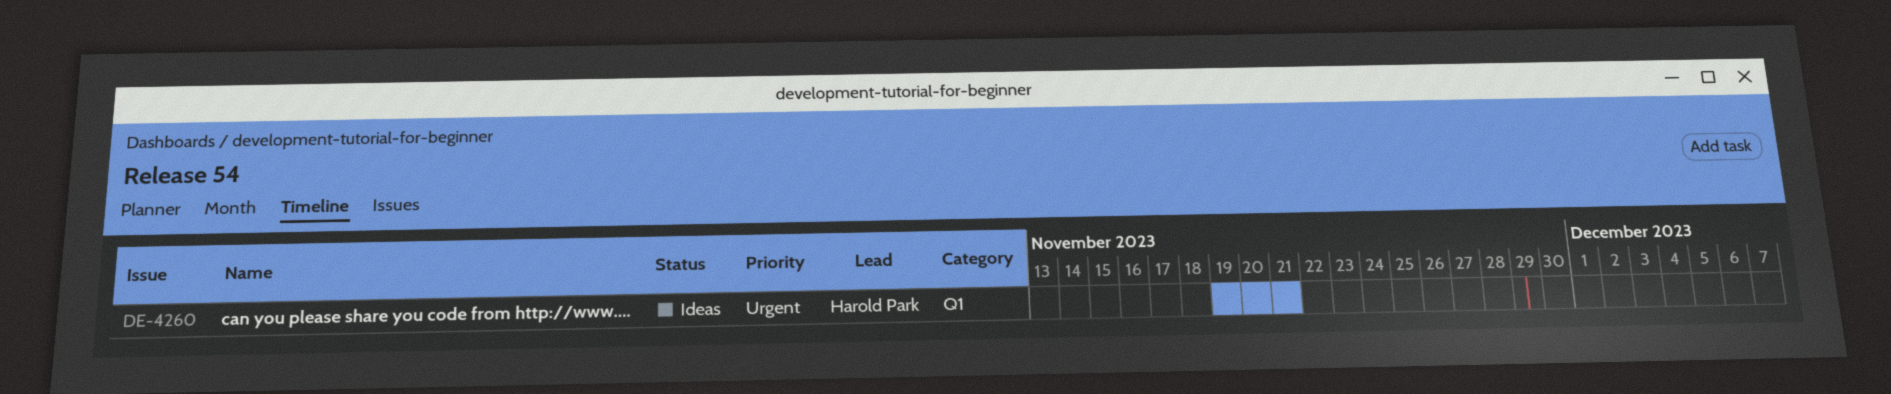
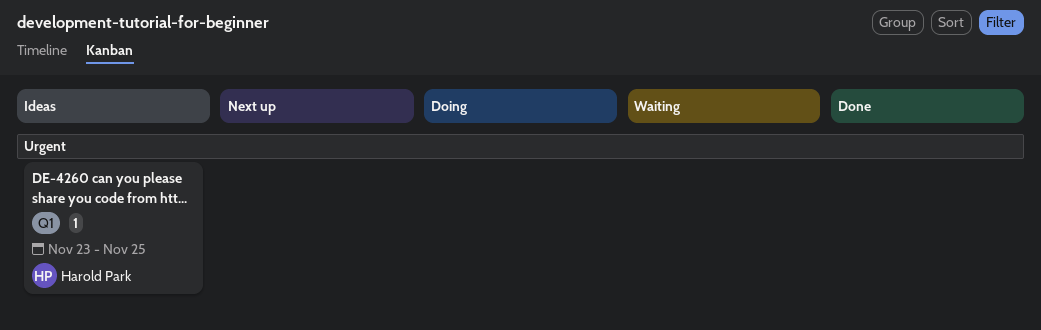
DE-4260, start: Nov 19 -> Nov 23
DE-4260, due: Nov 21 -> Nov 25

